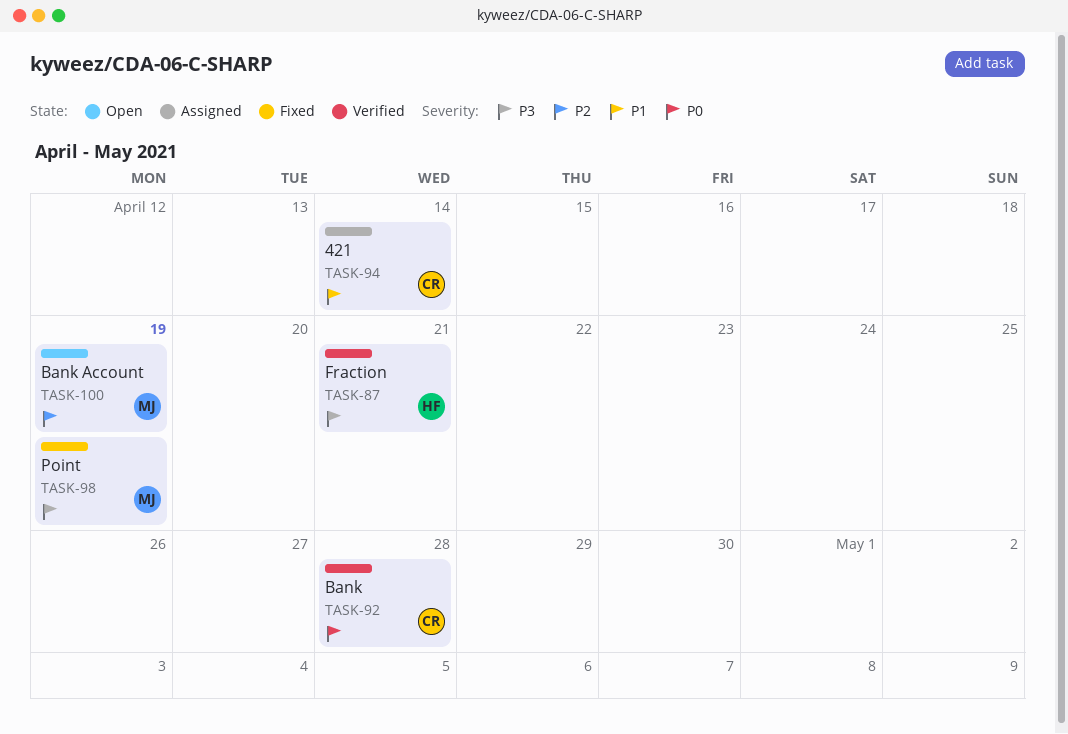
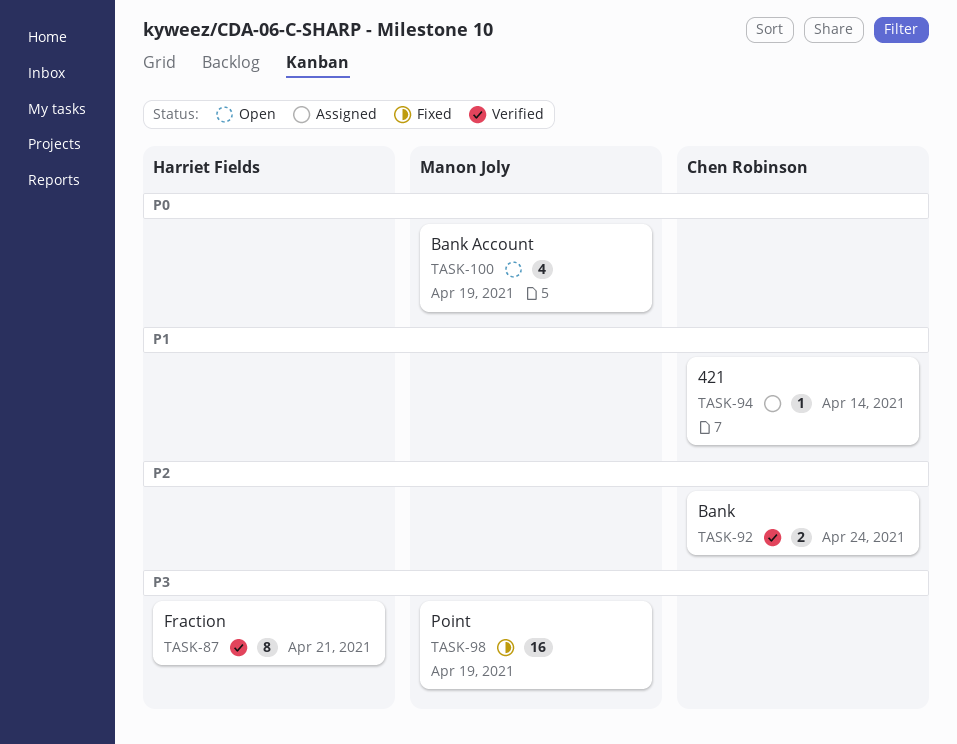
TASK-92, priority: P0 -> P2
TASK-92, due: Apr 28 -> Apr 24
TASK-100, priority: P2 -> P0

